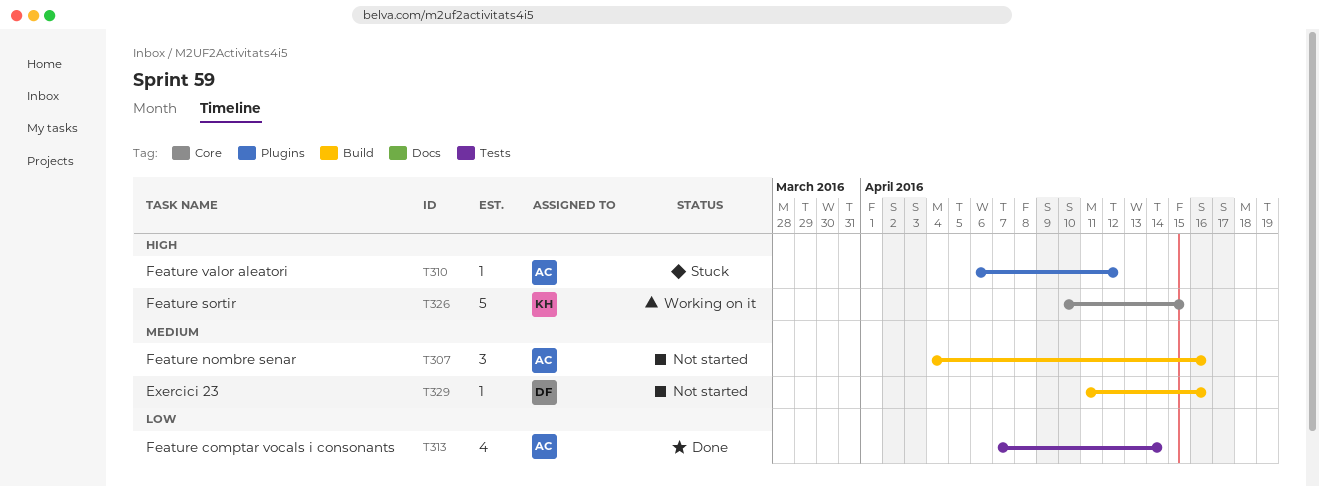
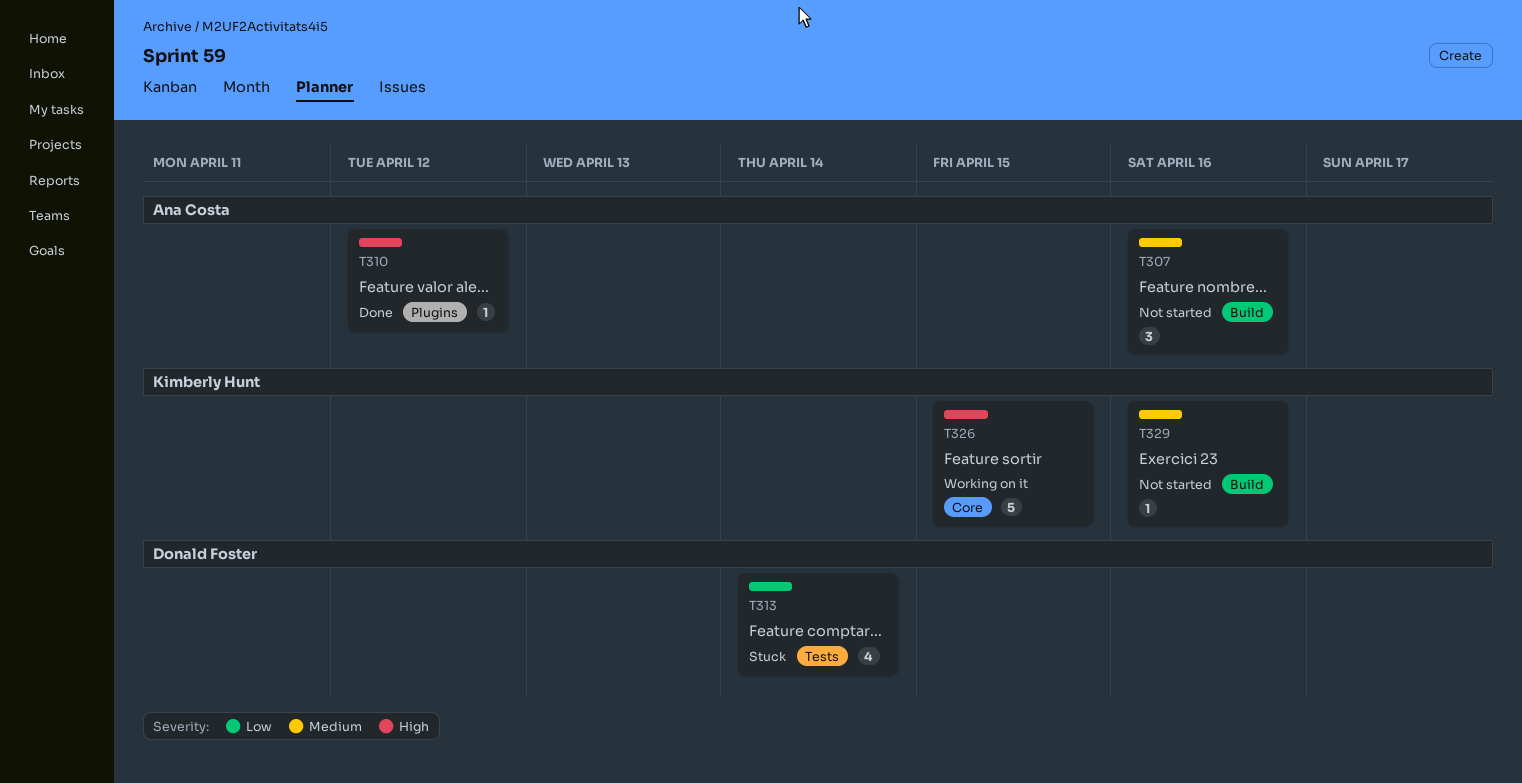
T310, status: Stuck -> Done
T313, status: Done -> Stuck
T313, owner: Ana Costa -> Donald Foster
T329, owner: Donald Foster -> Kimberly Hunt

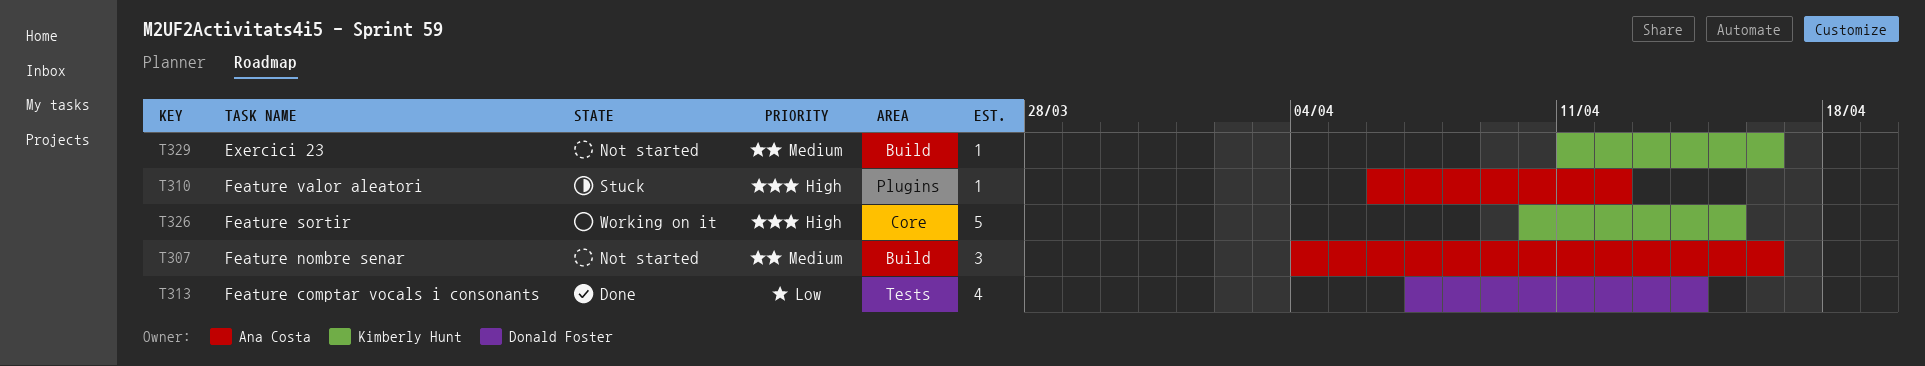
T310, status: Done -> Stuck
T313, status: Stuck -> Done

